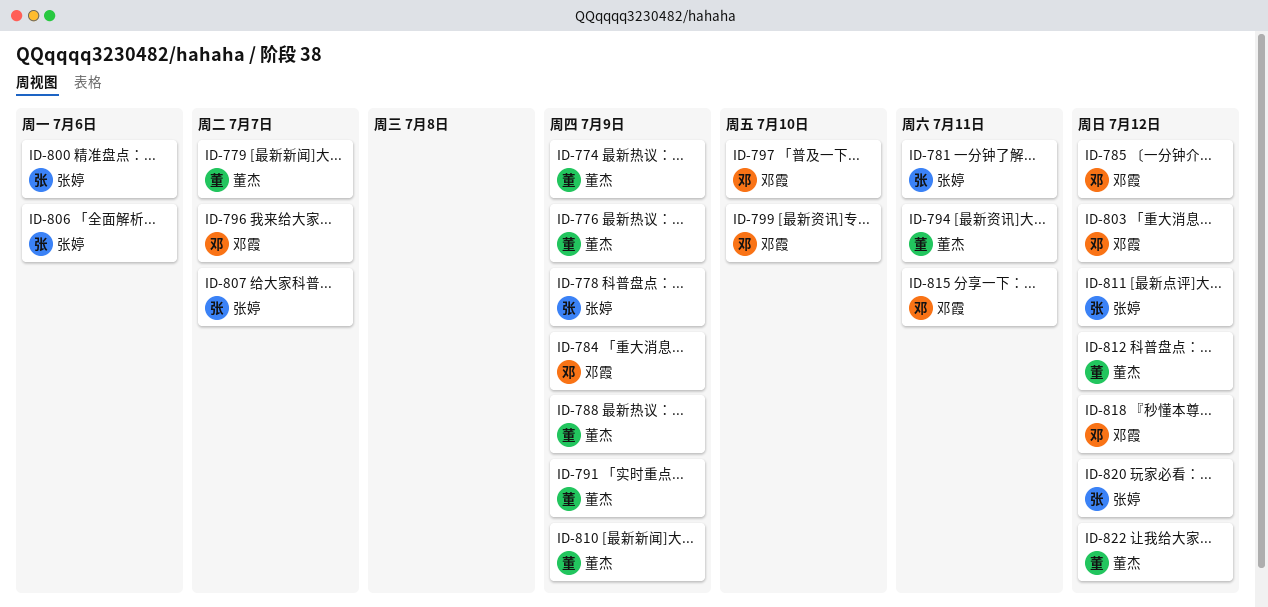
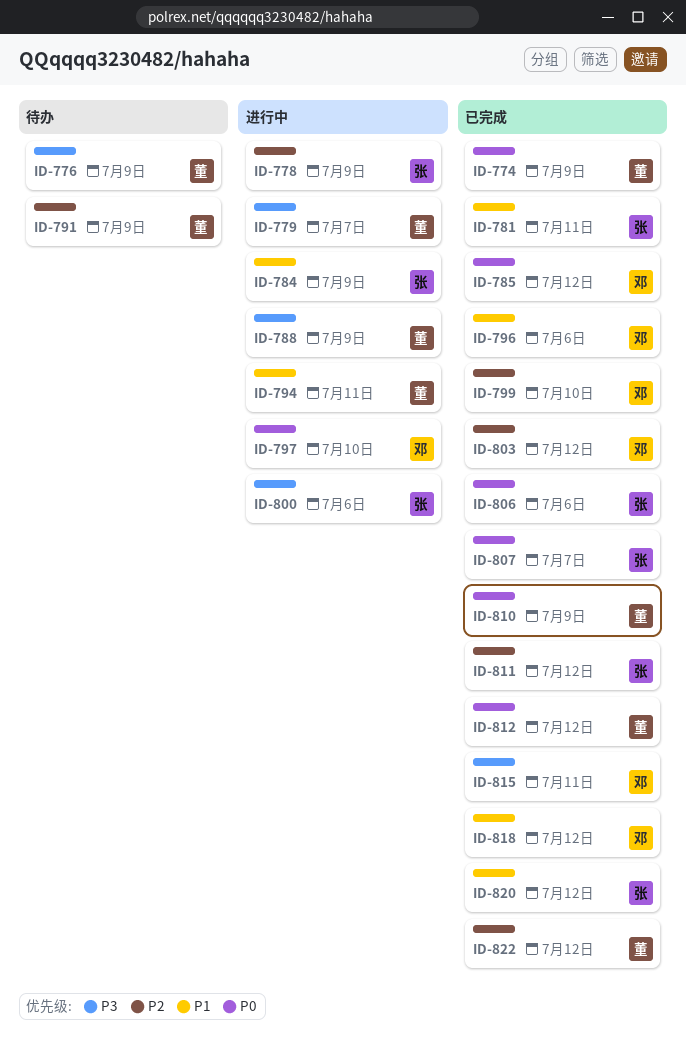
ID-784, owner: 邓霞 -> 张婷
ID-796, due: Jul 7 -> Jul 6

